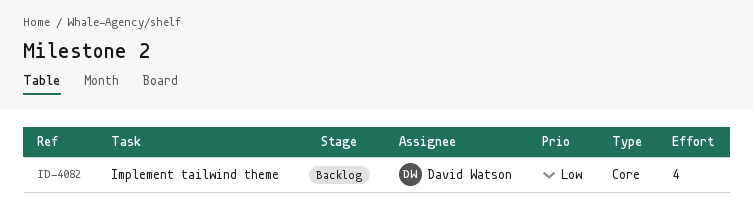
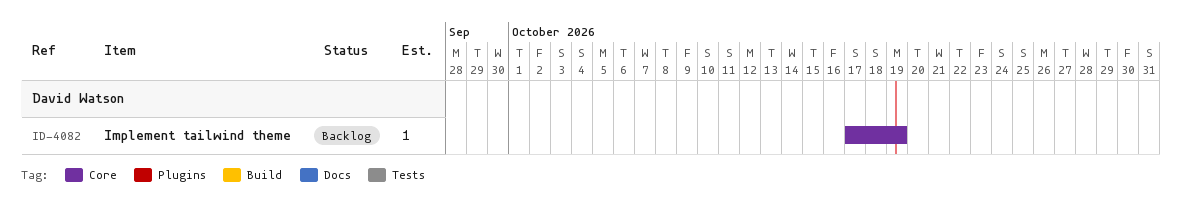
ID-4082, estimate: 4 -> 1

